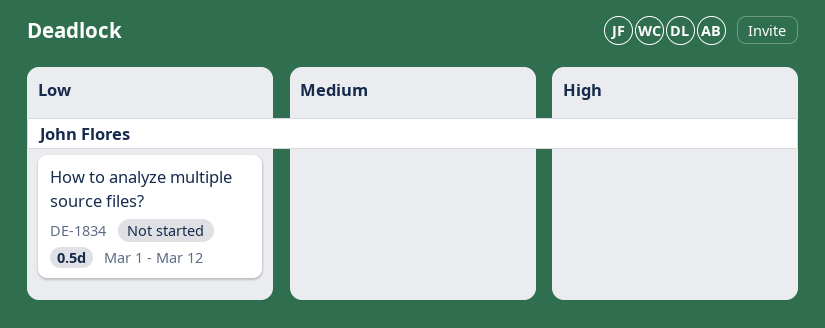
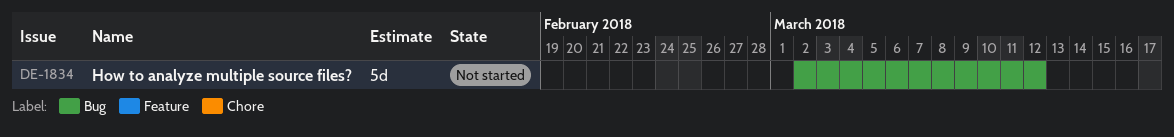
DE-1834, estimate: 0.5d -> 5d
DE-1834, start: Mar 1 -> Mar 2

